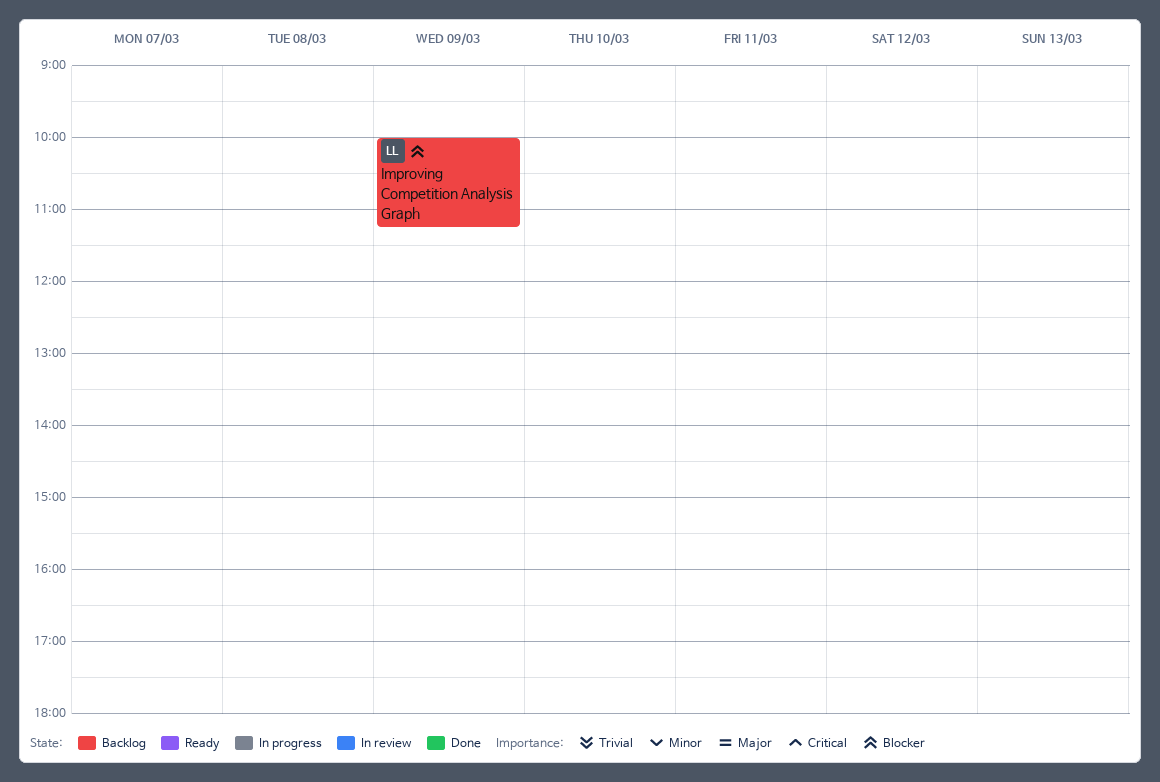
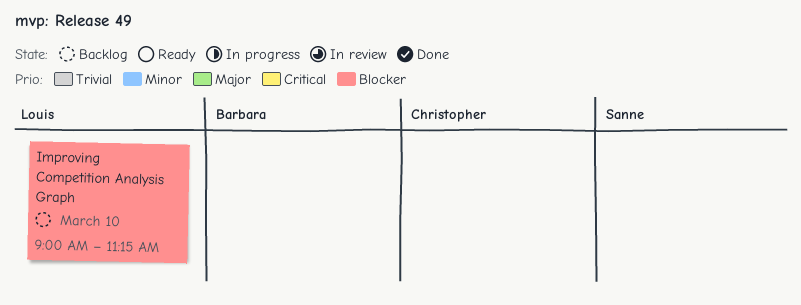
Improving Competition Analysis Graph, day: Mar 9 -> Mar 10
Improving Competition Analysis Graph, begins: 10:00 -> 09:00

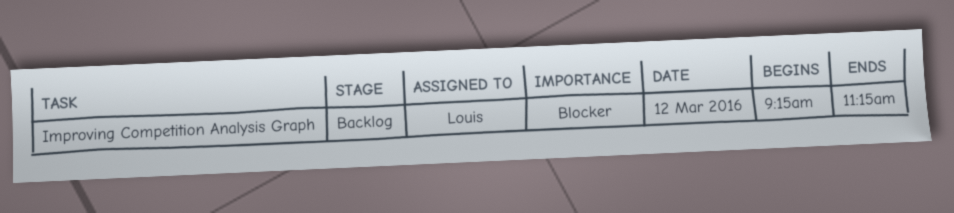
Improving Competition Analysis Graph, day: Mar 10 -> Mar 12
Improving Competition Analysis Graph, begins: 09:00 -> 09:15

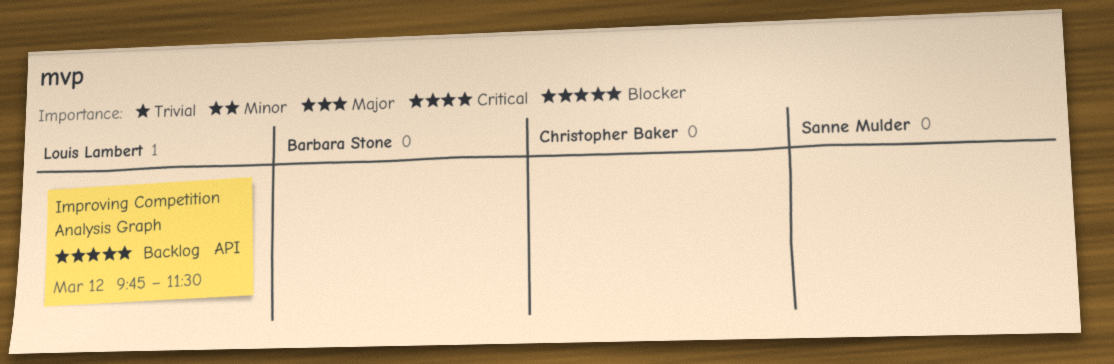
Improving Competition Analysis Graph, begins: 09:15 -> 09:45
Improving Competition Analysis Graph, ends: 11:15 -> 11:30

